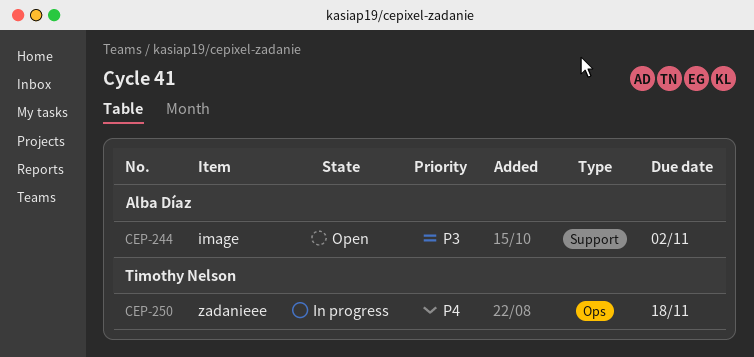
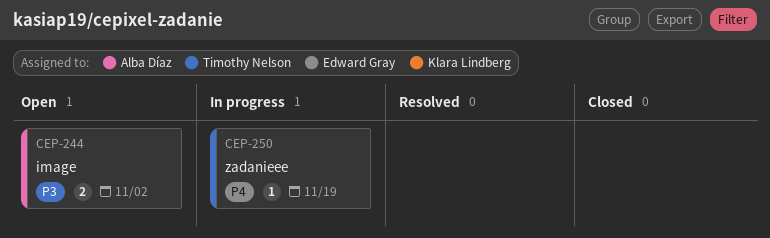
CEP-250, due: Nov 18 -> Nov 19

